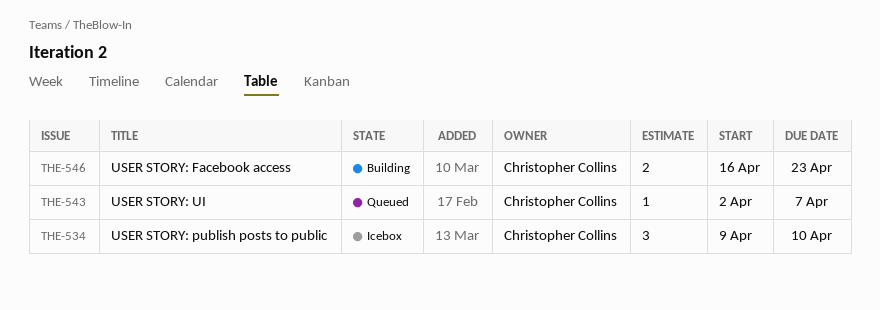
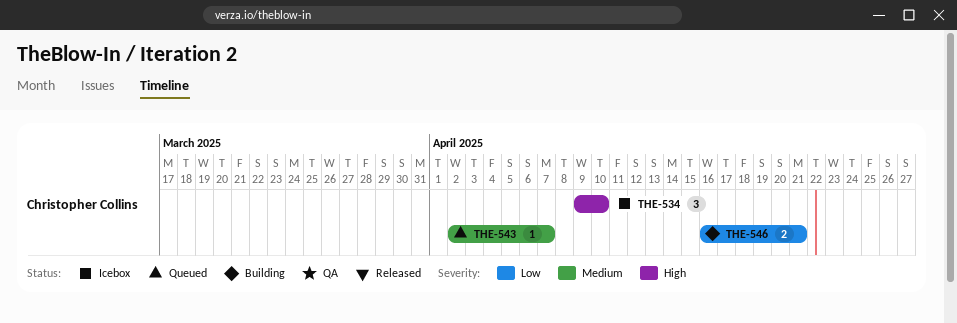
THE-546, due: Apr 23 -> Apr 21

